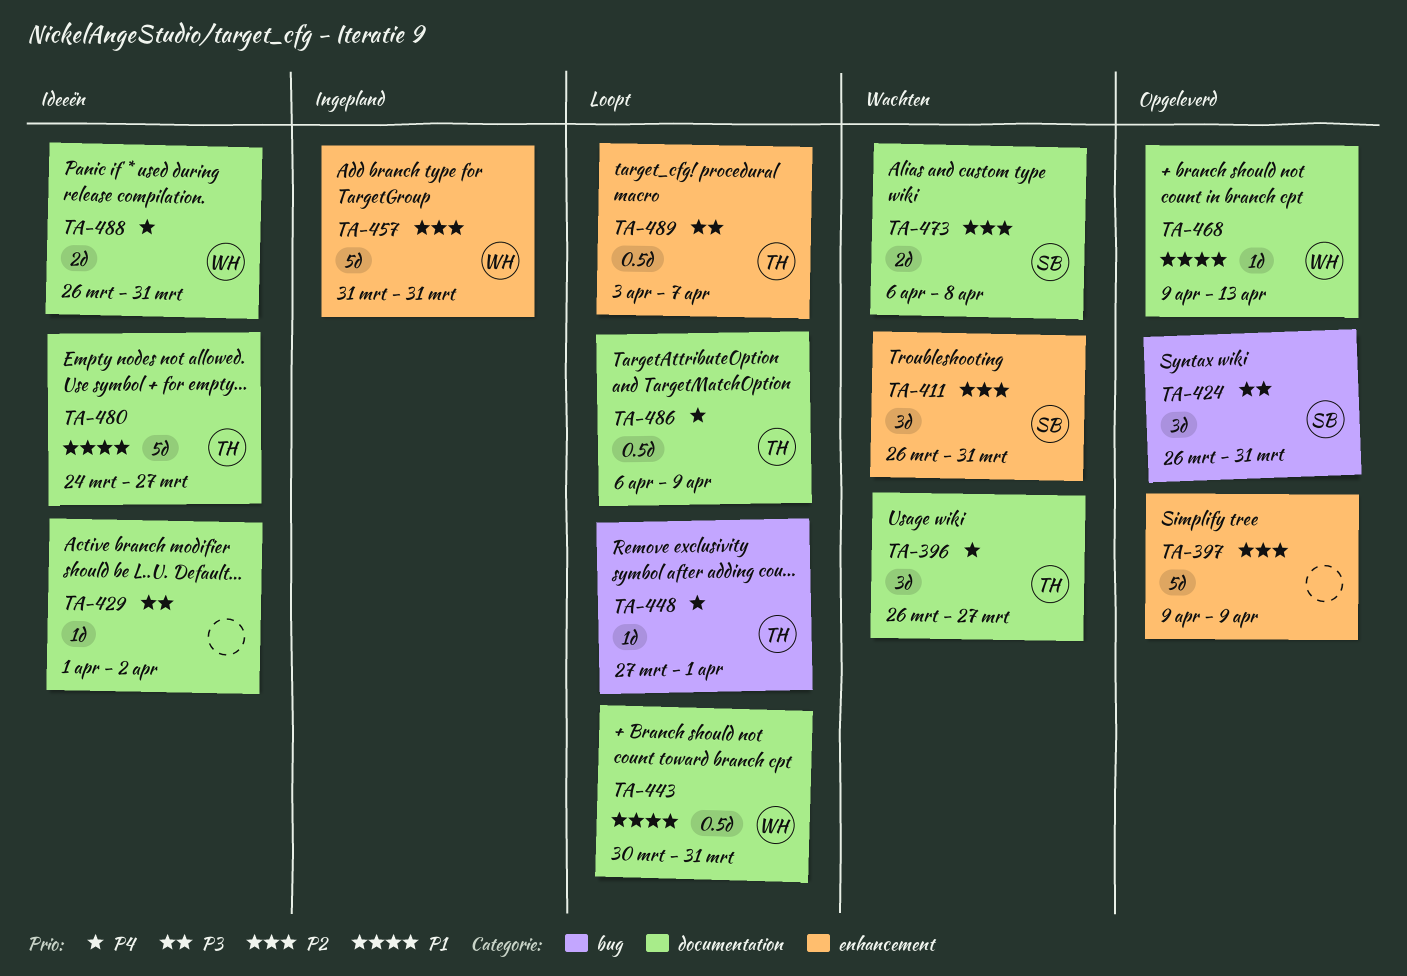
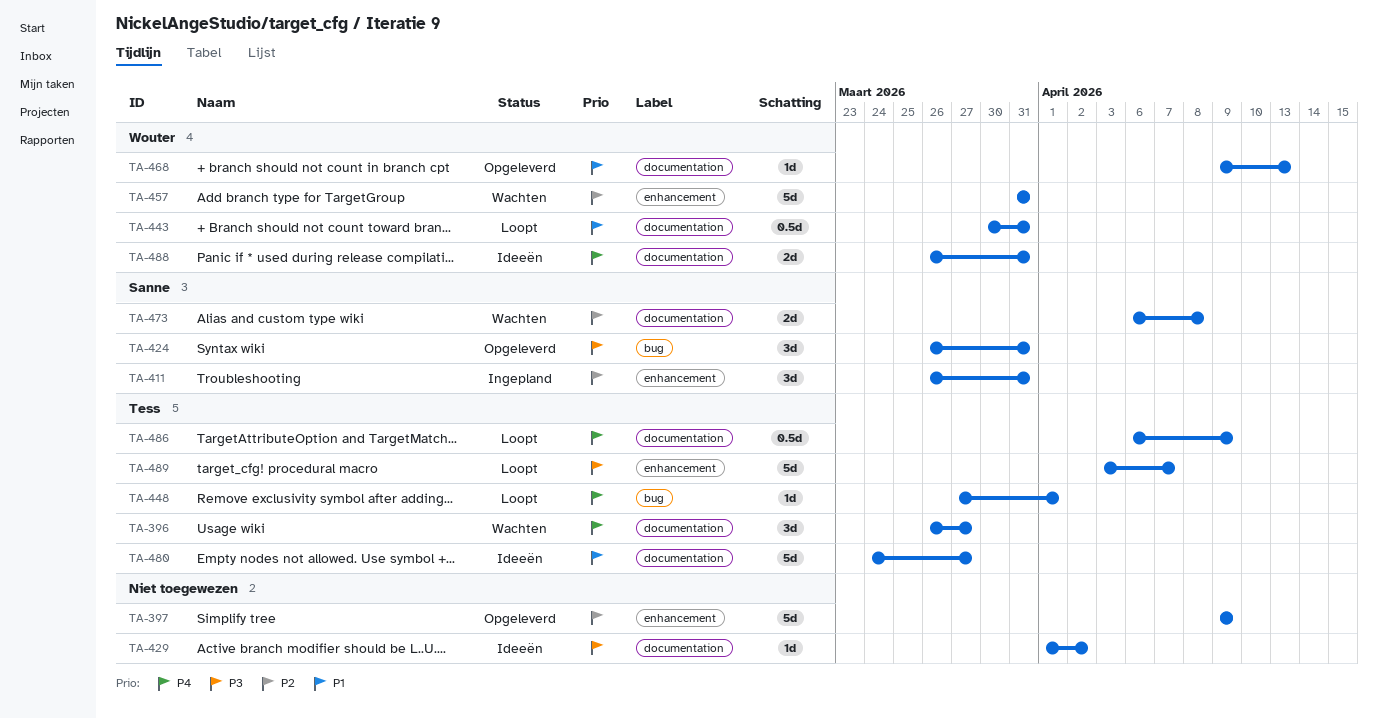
TA-411, status: Wachten -> Ingepland
TA-457, status: Ingepland -> Wachten
TA-489, estimate: 0.5d -> 5d

